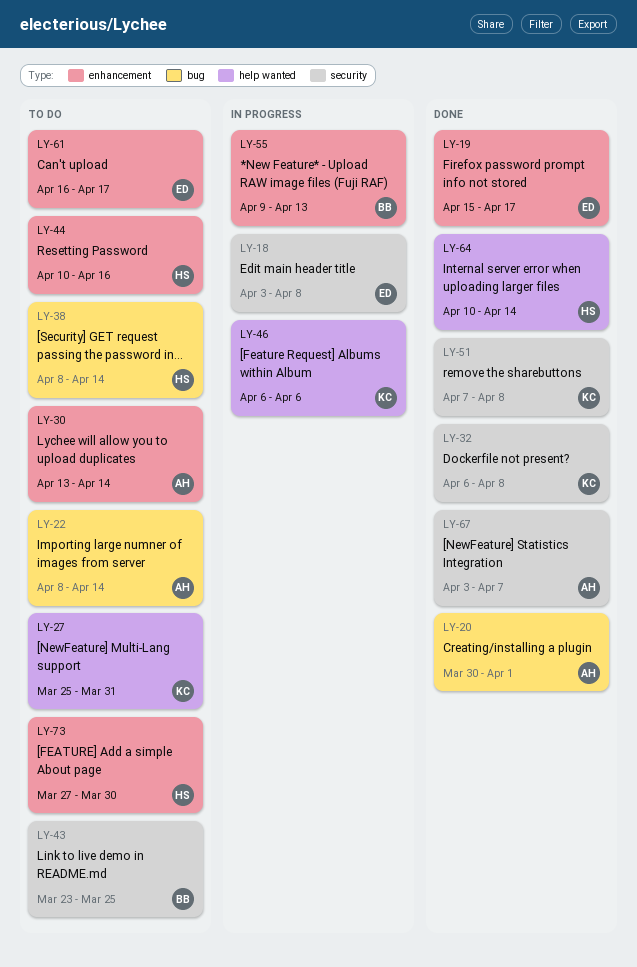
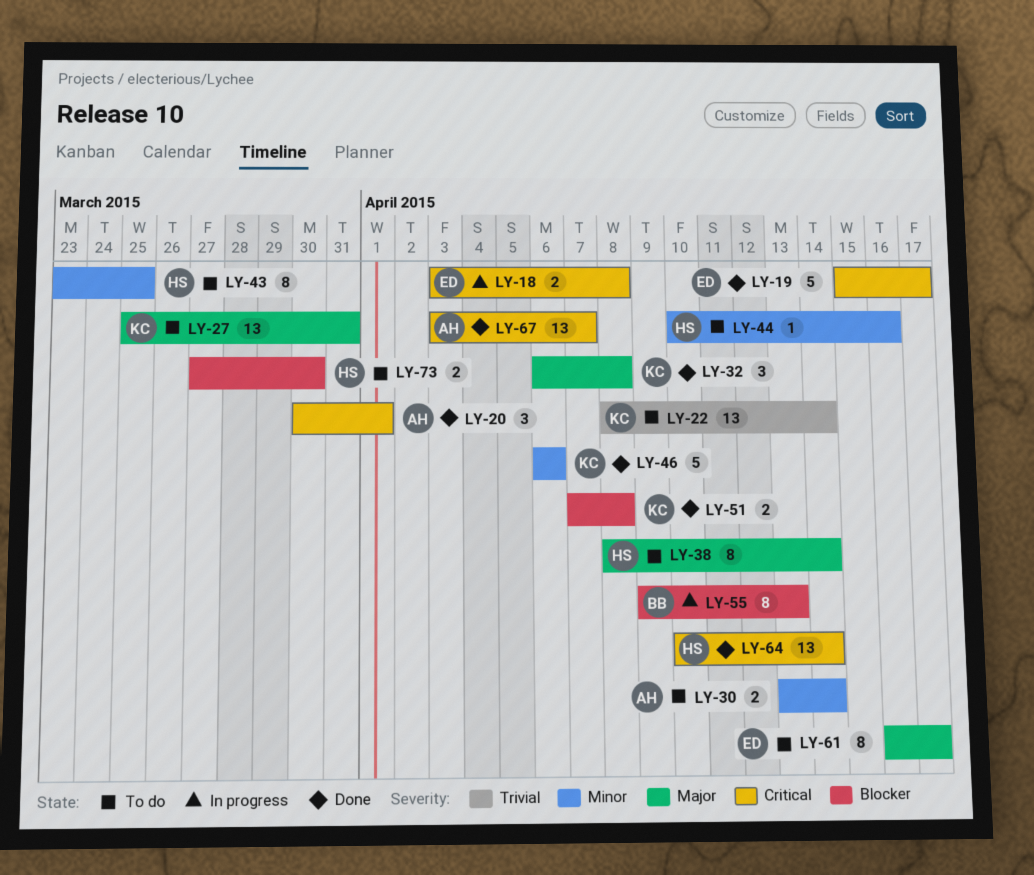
LY-22, owner: AH -> KC
LY-43, owner: BB -> HS
LY-46, status: In progress -> Done

